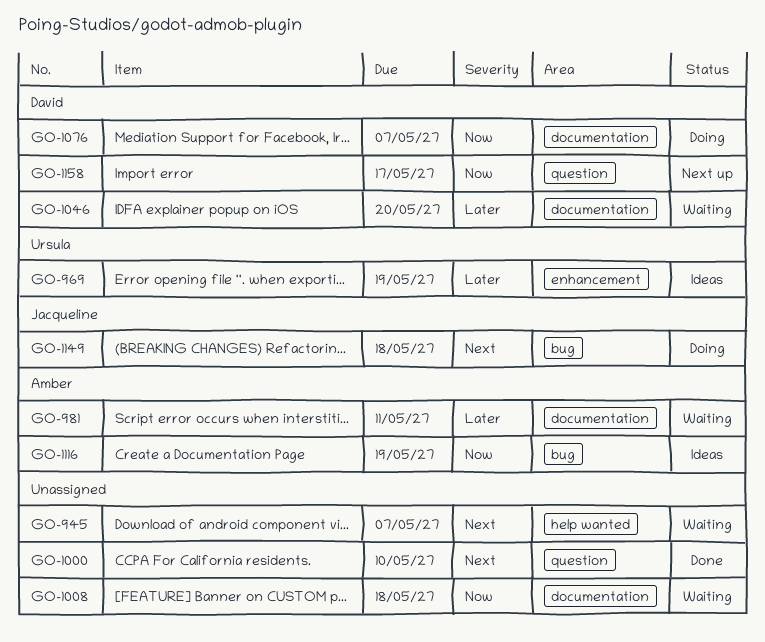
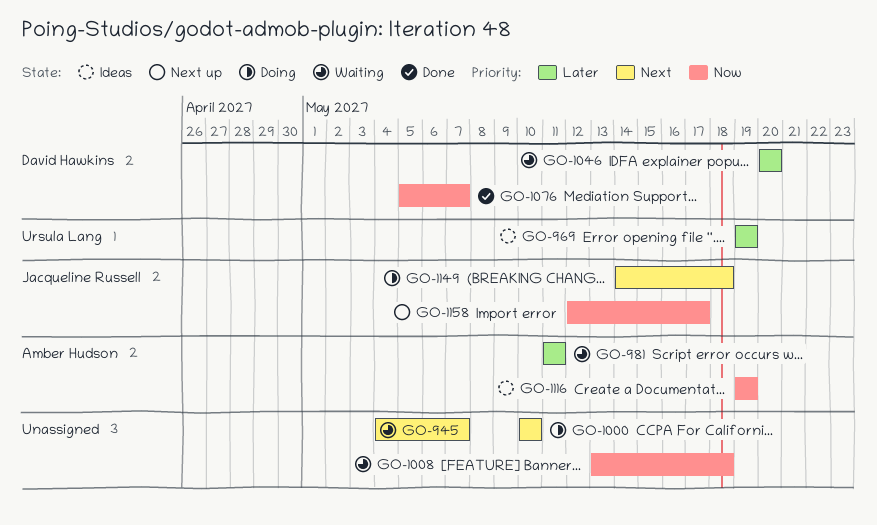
GO-1000, status: Done -> Doing
GO-1076, status: Doing -> Done
GO-1158, owner: David Hawkins -> Jacqueline Russell

